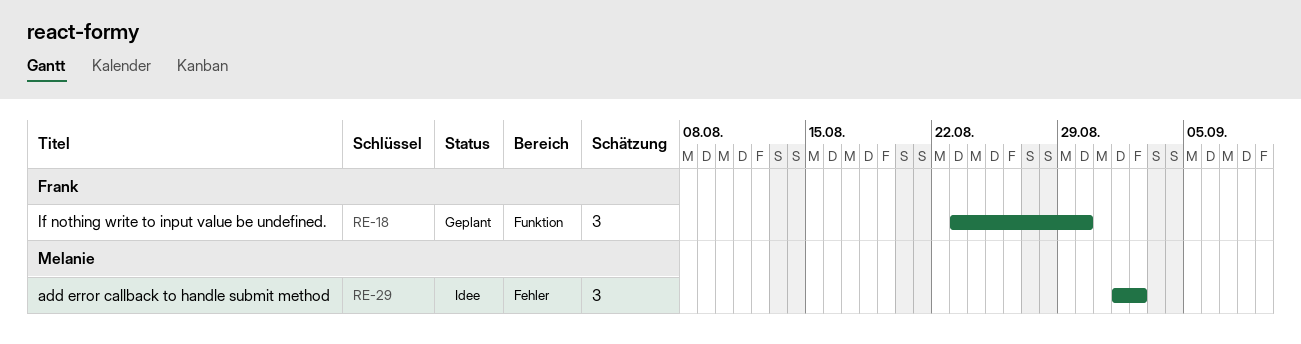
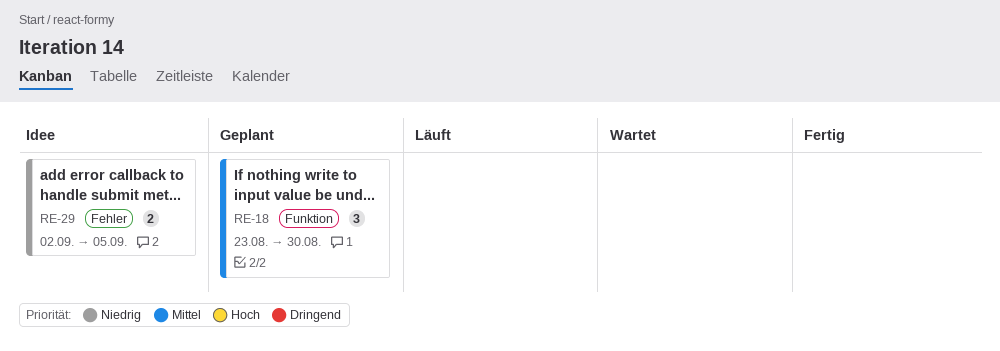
RE-29, estimate: 3 -> 2
RE-29, start: Sep 1 -> Sep 2
RE-29, due: Sep 2 -> Sep 5

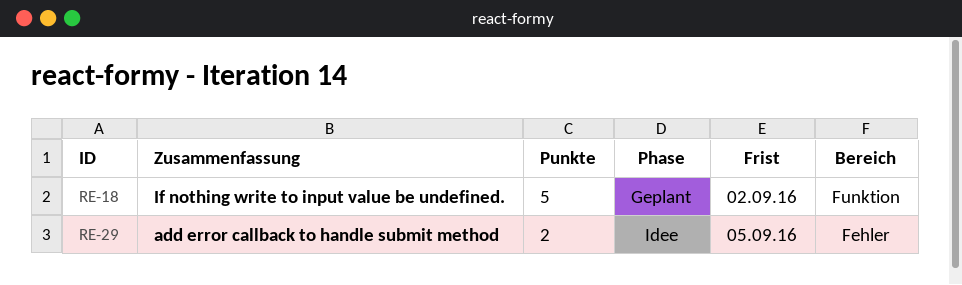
RE-18, estimate: 3 -> 5
RE-18, due: Aug 30 -> Sep 2

